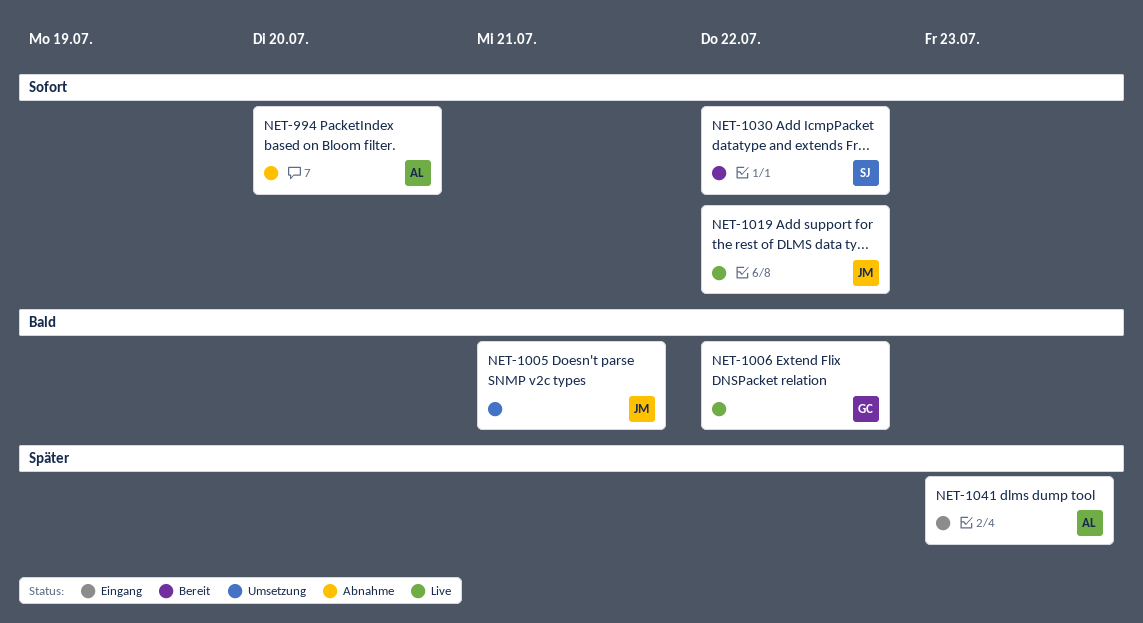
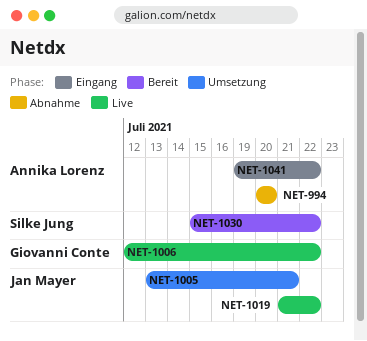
NET-1041, due: Jul 23 -> Jul 22

